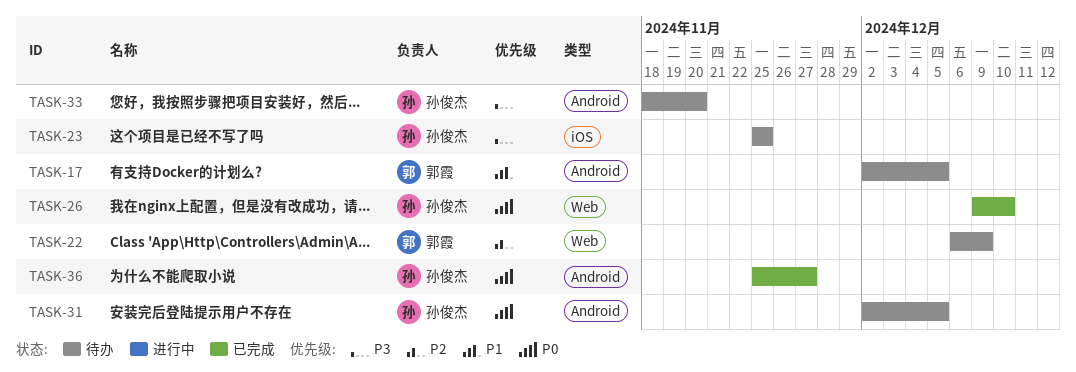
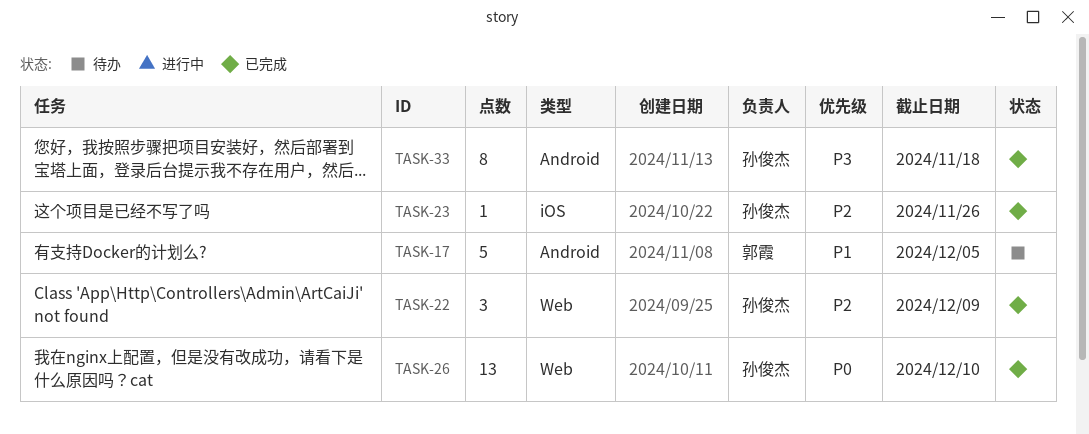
TASK-22, status: 待办 -> 已完成
TASK-22, owner: 郭霞 -> 孙俊杰
TASK-23, status: 待办 -> 已完成
TASK-23, priority: P3 -> P2
TASK-23, due: Nov 25 -> Nov 26
TASK-31: present -> none
TASK-33, status: 待办 -> 已完成
TASK-33, due: Nov 20 -> Nov 18
TASK-36: present -> none

